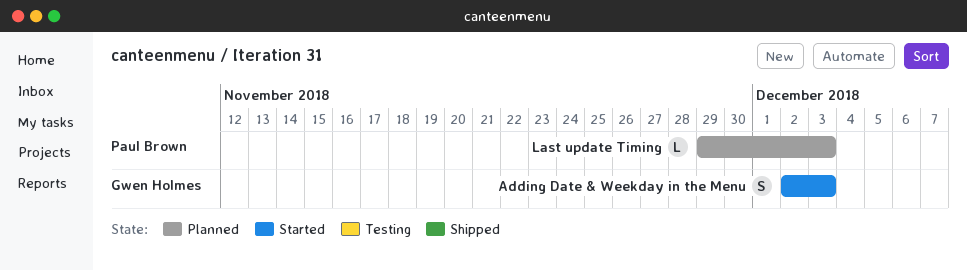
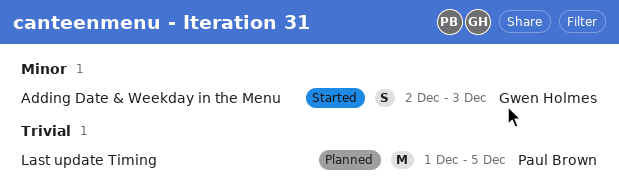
Last update Timing, estimate: L -> M
Last update Timing, start: Nov 29 -> Dec 1
Last update Timing, due: Dec 3 -> Dec 5

